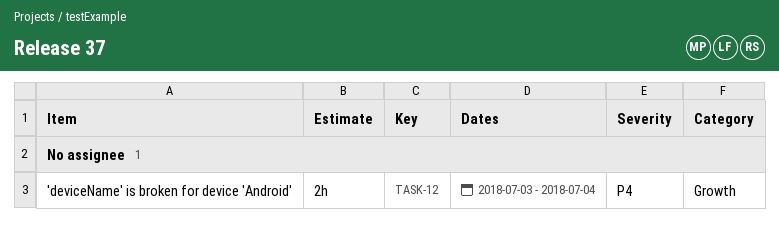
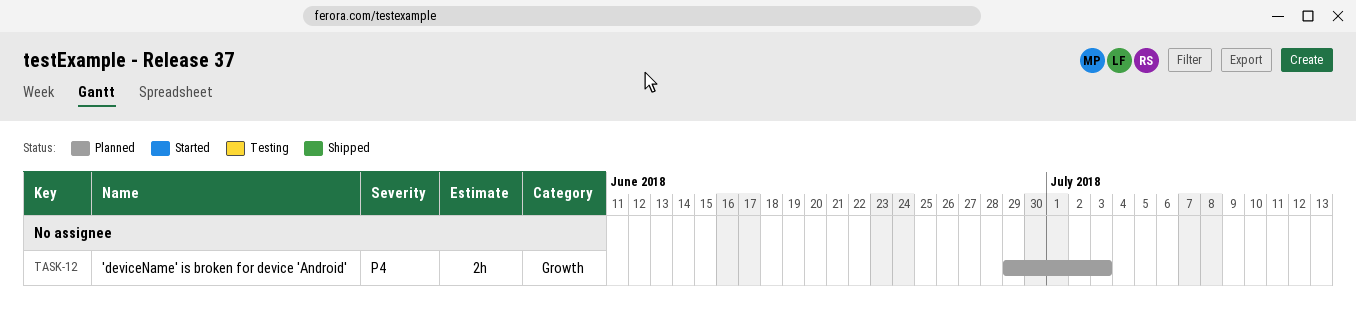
TASK-12, start: Jul 3 -> Jun 29
TASK-12, due: Jul 4 -> Jul 3

